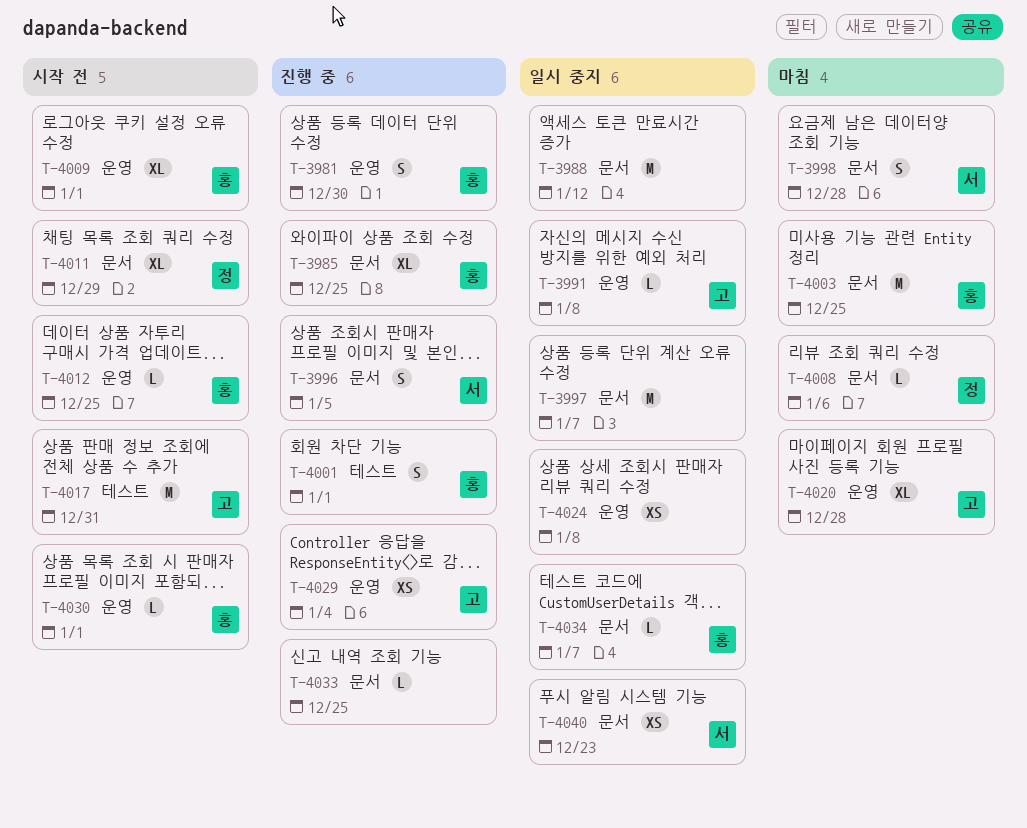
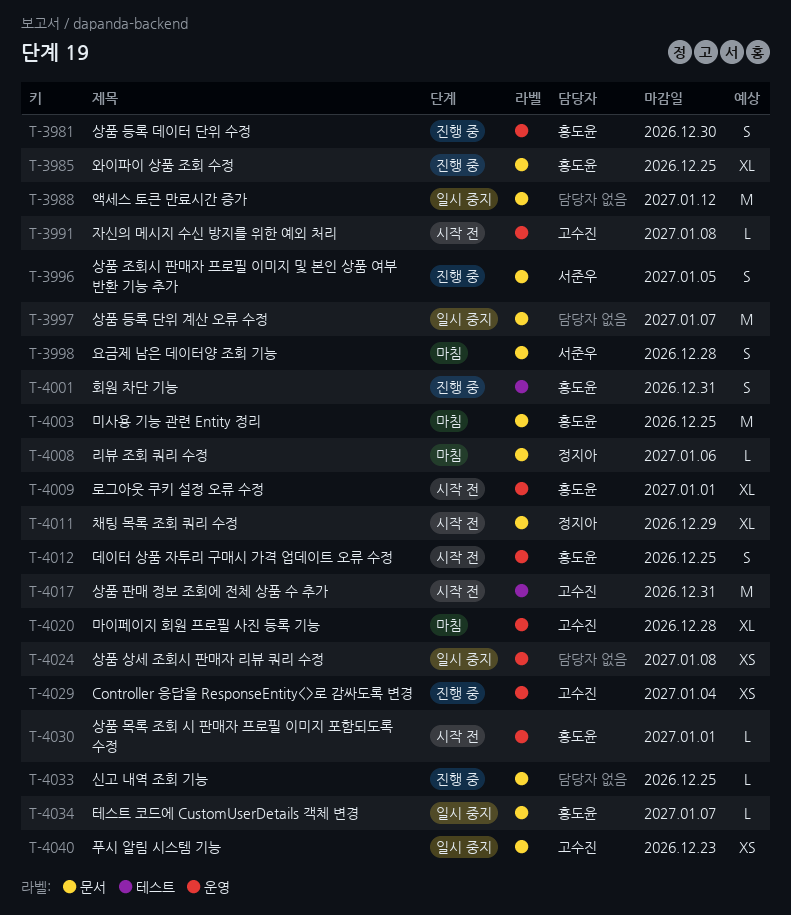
T-3991, status: 일시 중지 -> 시작 전
T-4001, due: Jan 1 -> Dec 31
T-4012, estimate: L -> S
T-4040, owner: 서준우 -> 고수진

